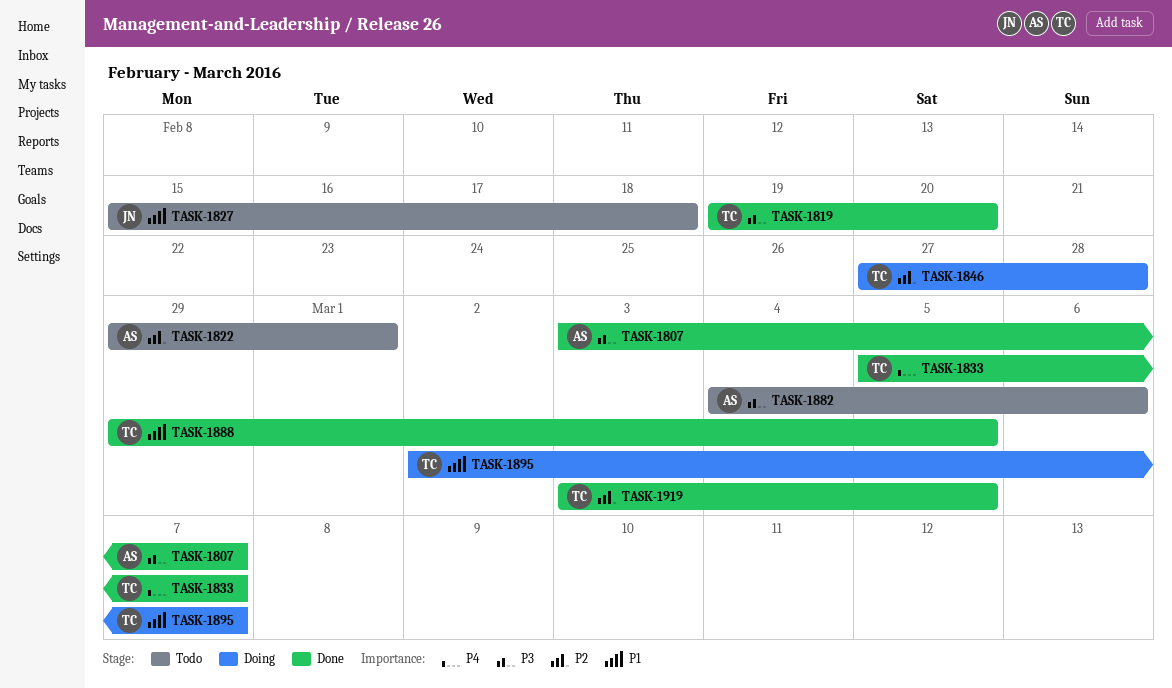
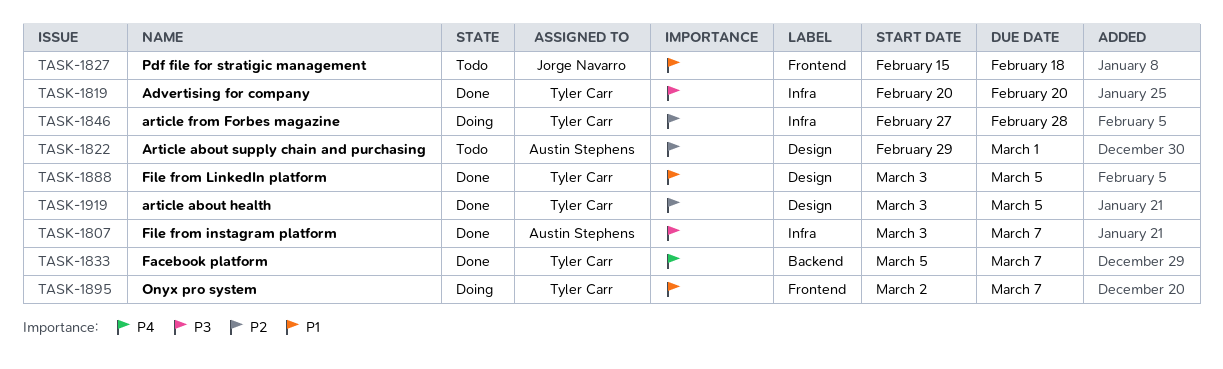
TASK-1819, start: Feb 19 -> Feb 20
TASK-1882: present -> none
TASK-1888, start: Feb 29 -> Mar 3

